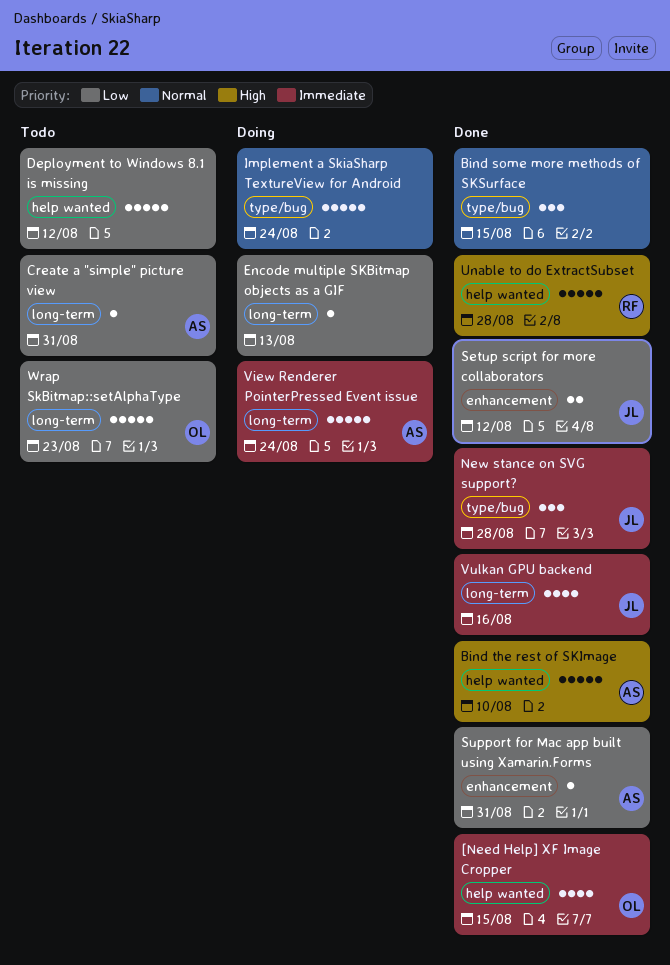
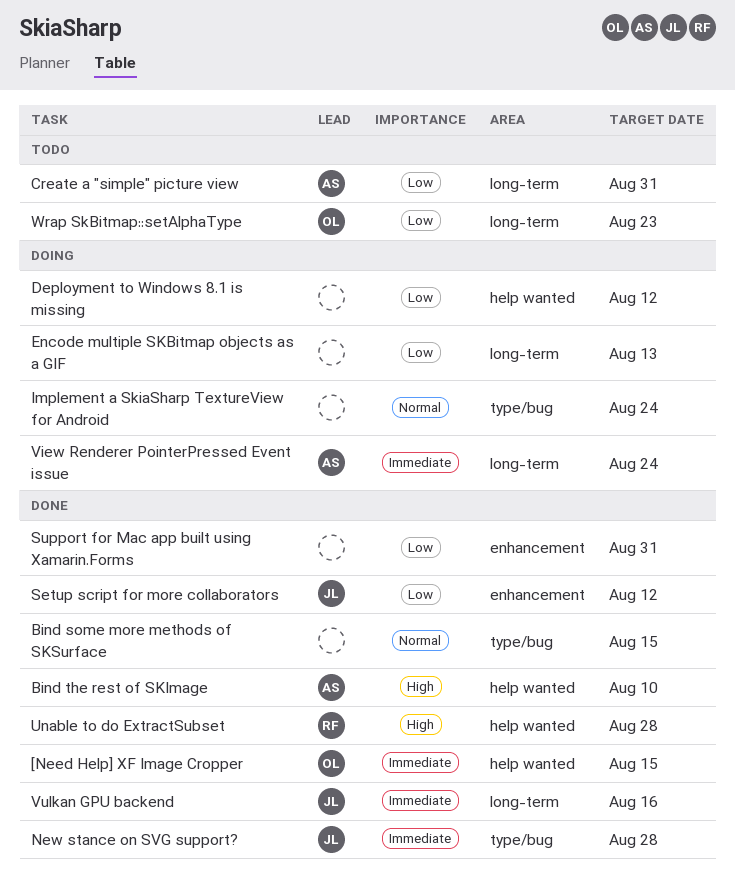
Deployment to Windows 8.1 is missing, status: Todo -> Doing
Support for Mac app built using Xamarin.Forms, owner: AS -> none

